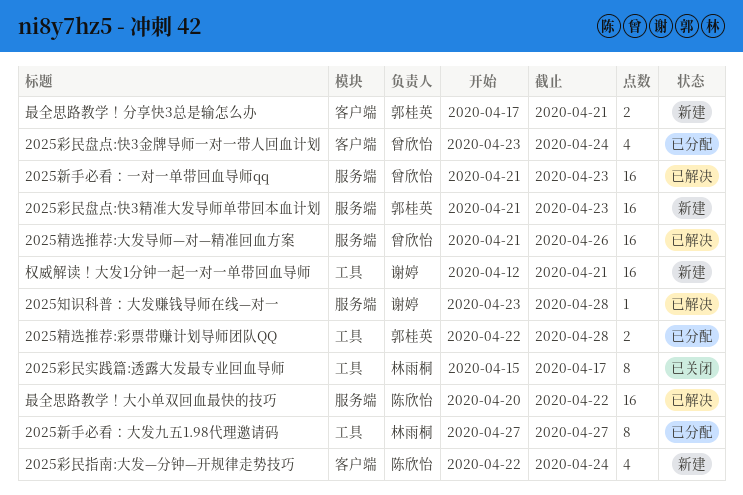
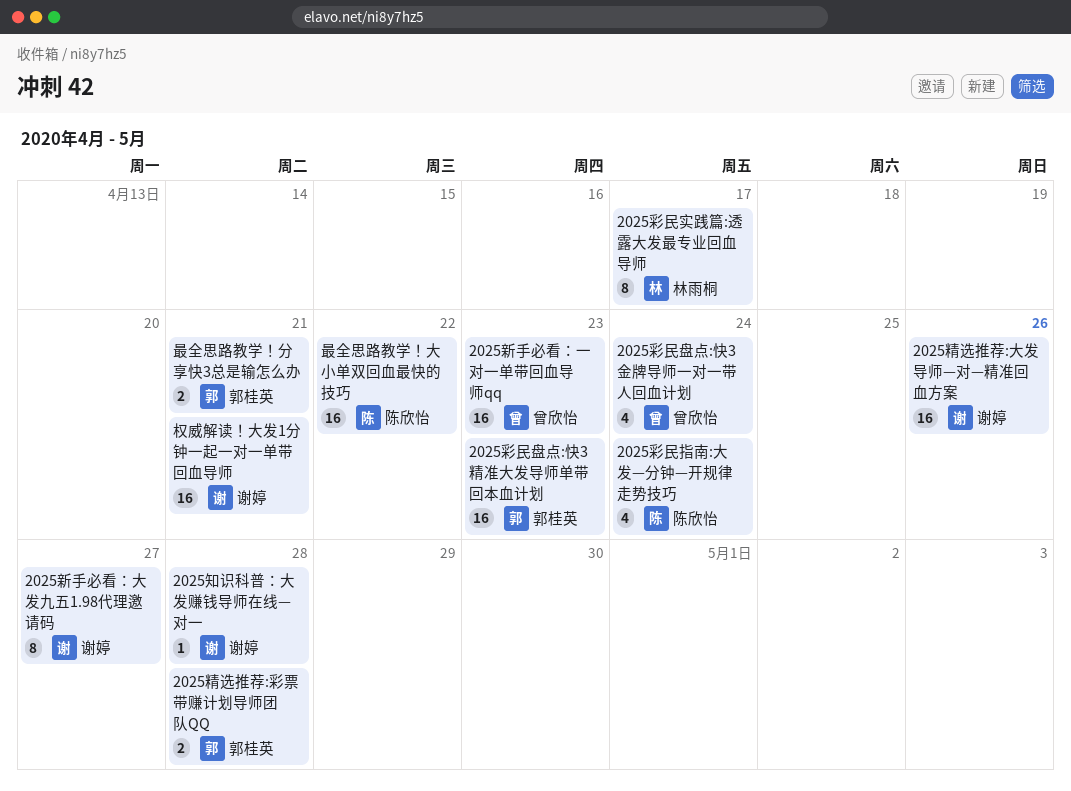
2025新手必看：大发九五1.98代理邀请码, owner: 林雨桐 -> 谢婷
2025精选推荐:大发导师—对—精准回血方案, owner: 曾欣怡 -> 谢婷

